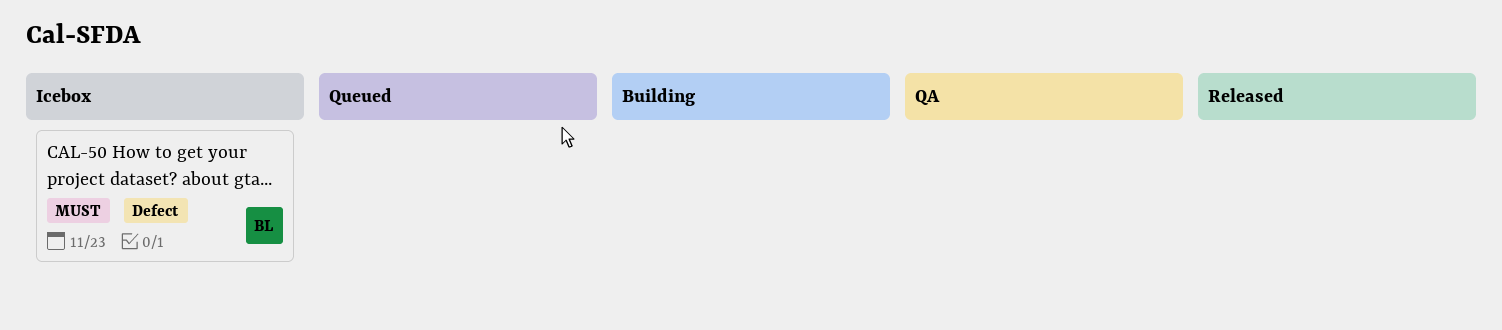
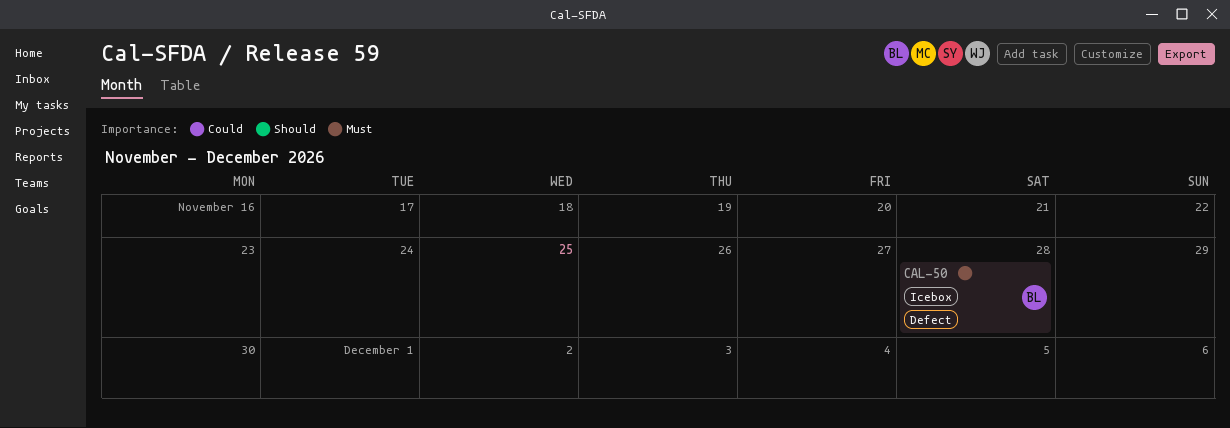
CAL-50, due: Nov 23 -> Nov 28

